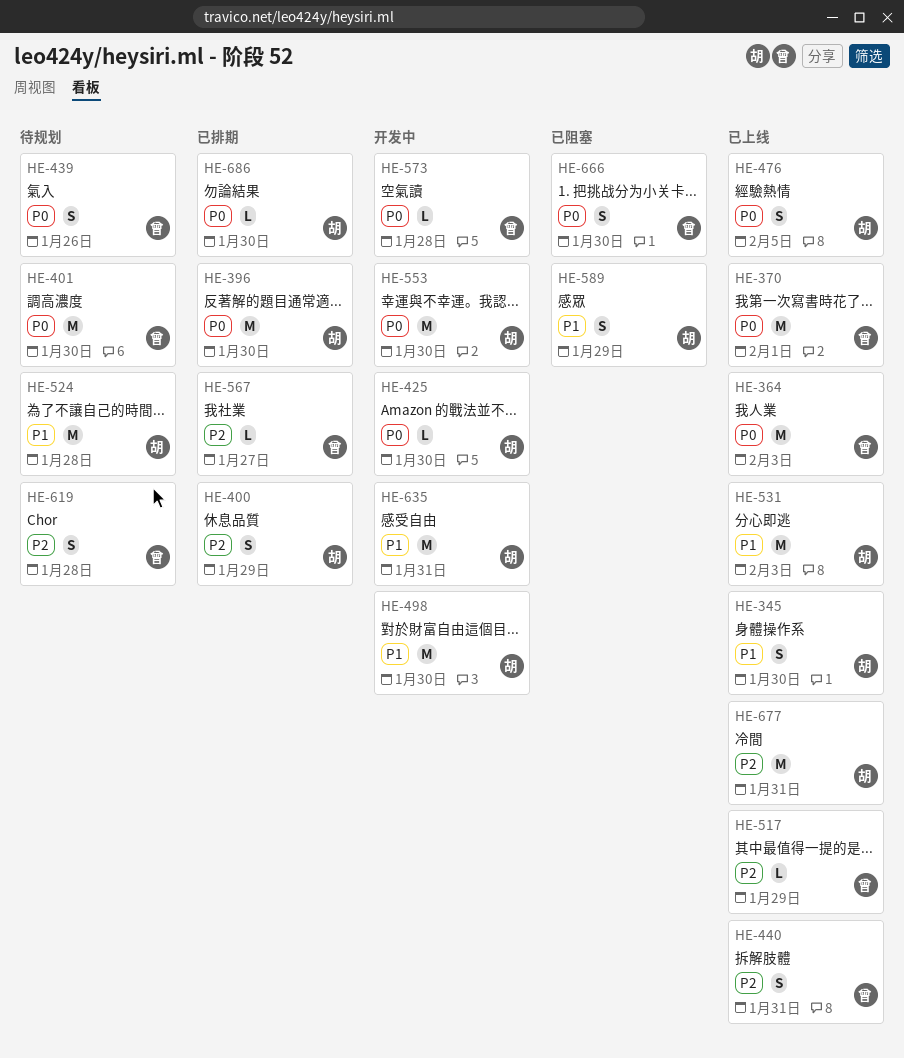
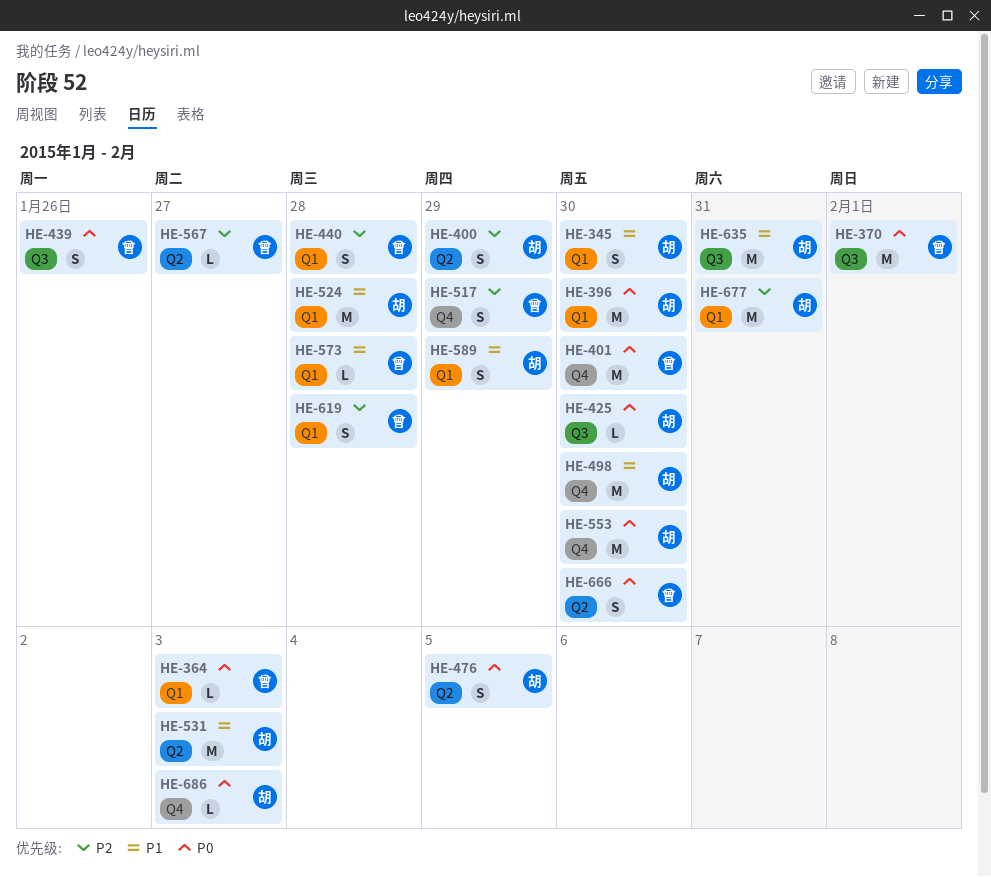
HE-364, estimate: M -> L
HE-440, due: Jan 31 -> Jan 28
HE-517, estimate: L -> S
HE-573, priority: P0 -> P1
HE-686, due: Jan 30 -> Feb 3

